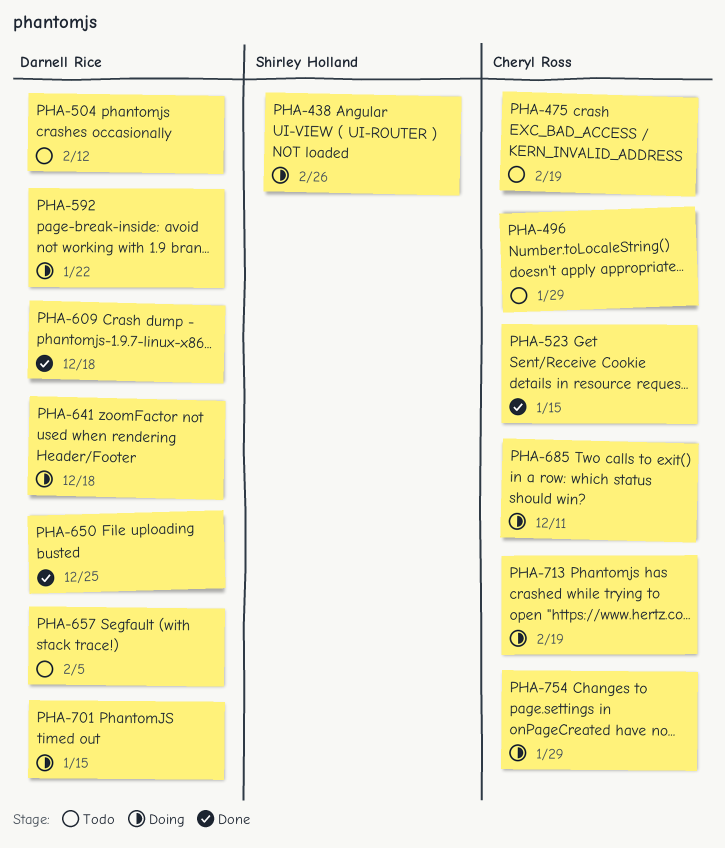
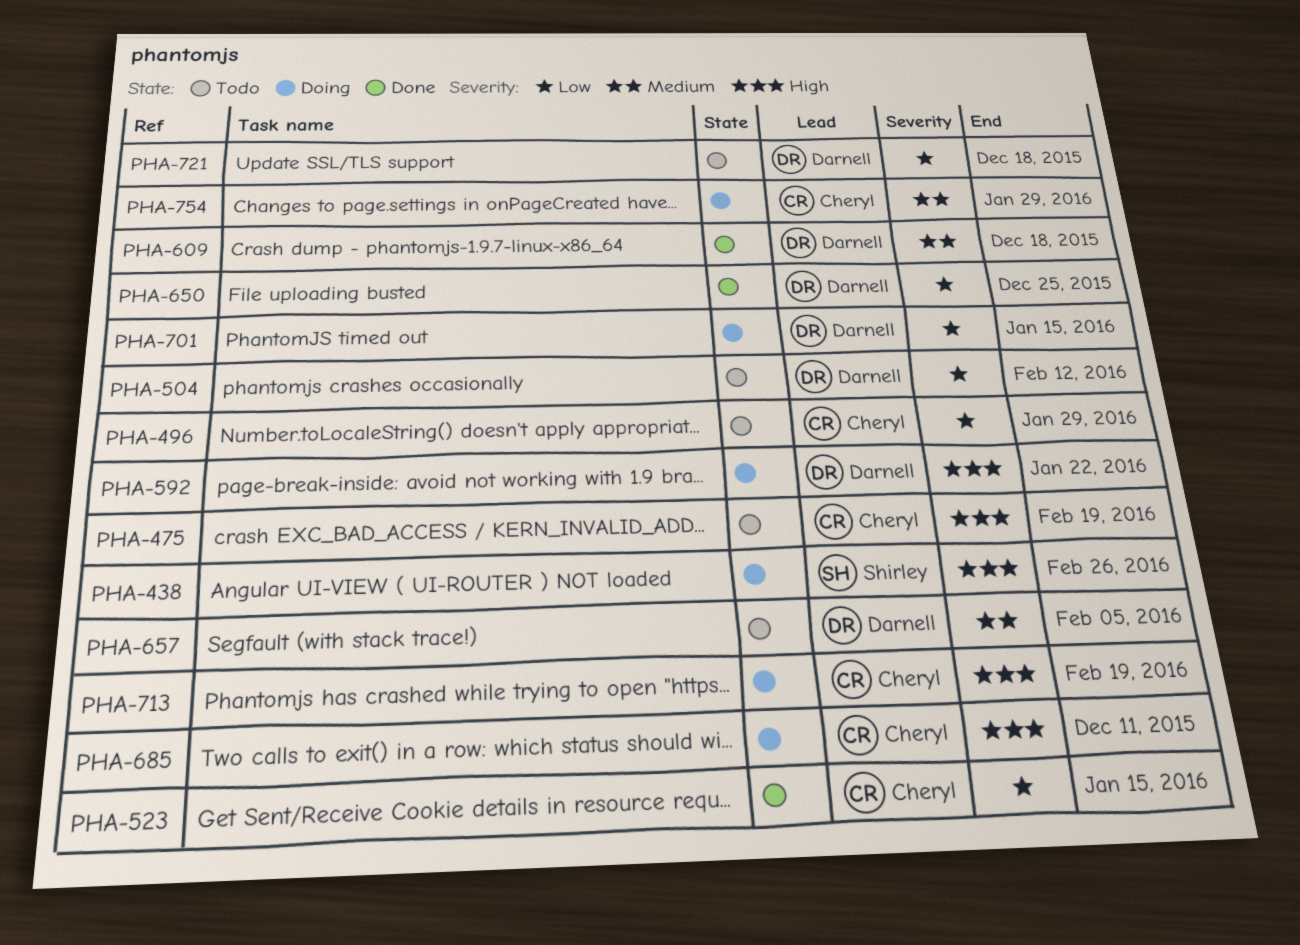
PHA-641: present -> none
PHA-721: none -> present

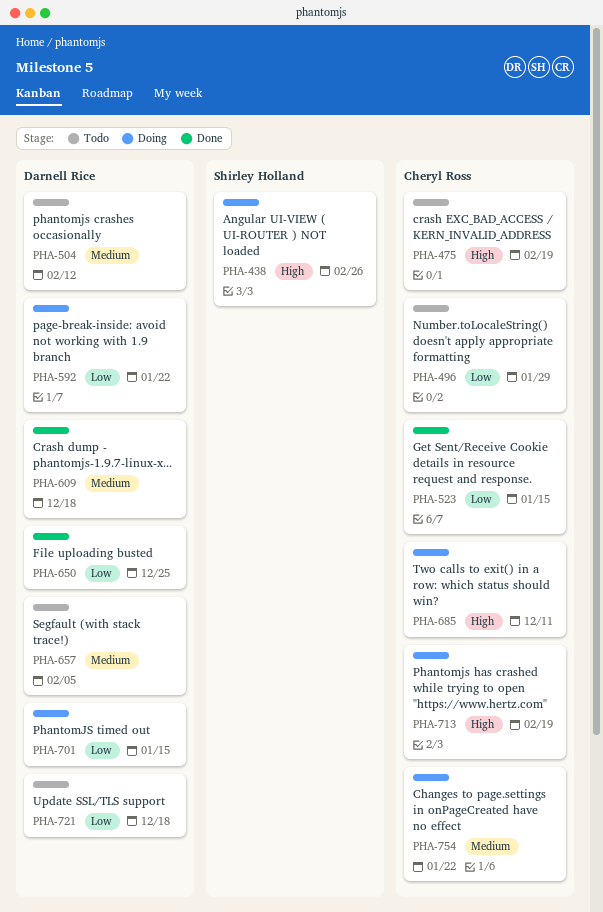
PHA-504, priority: Low -> Medium
PHA-592, priority: High -> Low
PHA-754, due: Jan 29 -> Jan 22

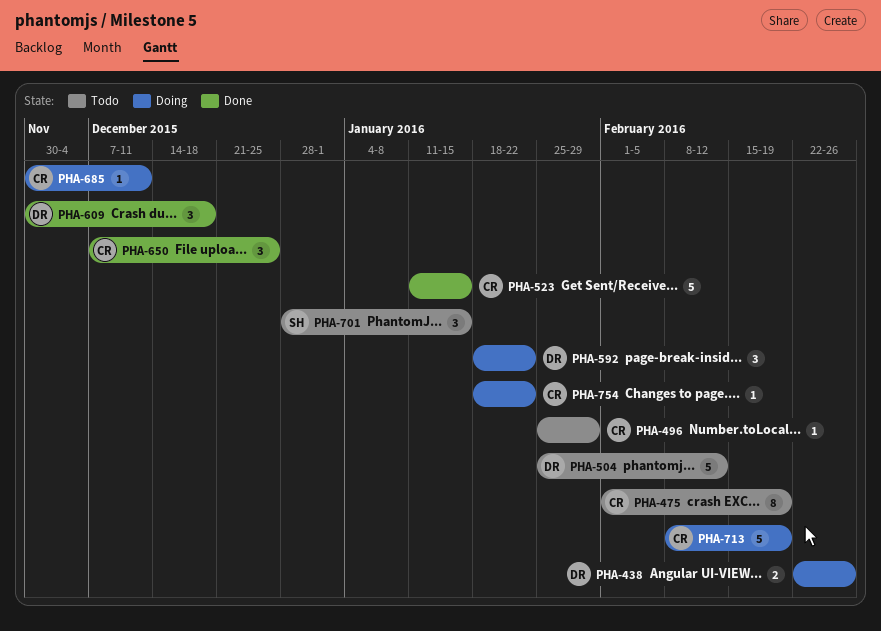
PHA-438, owner: Shirley Holland -> Darnell Rice
PHA-650, owner: Darnell Rice -> Cheryl Ross
PHA-657: present -> none
PHA-701, status: Doing -> Todo
PHA-701, owner: Darnell Rice -> Shirley Holland
PHA-721: present -> none

